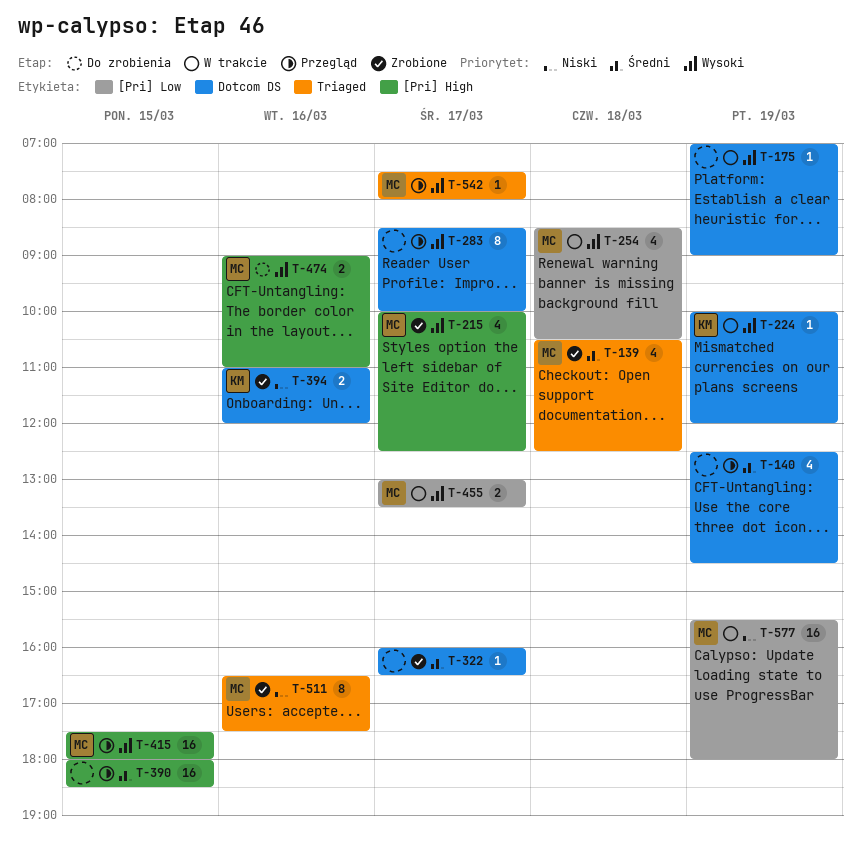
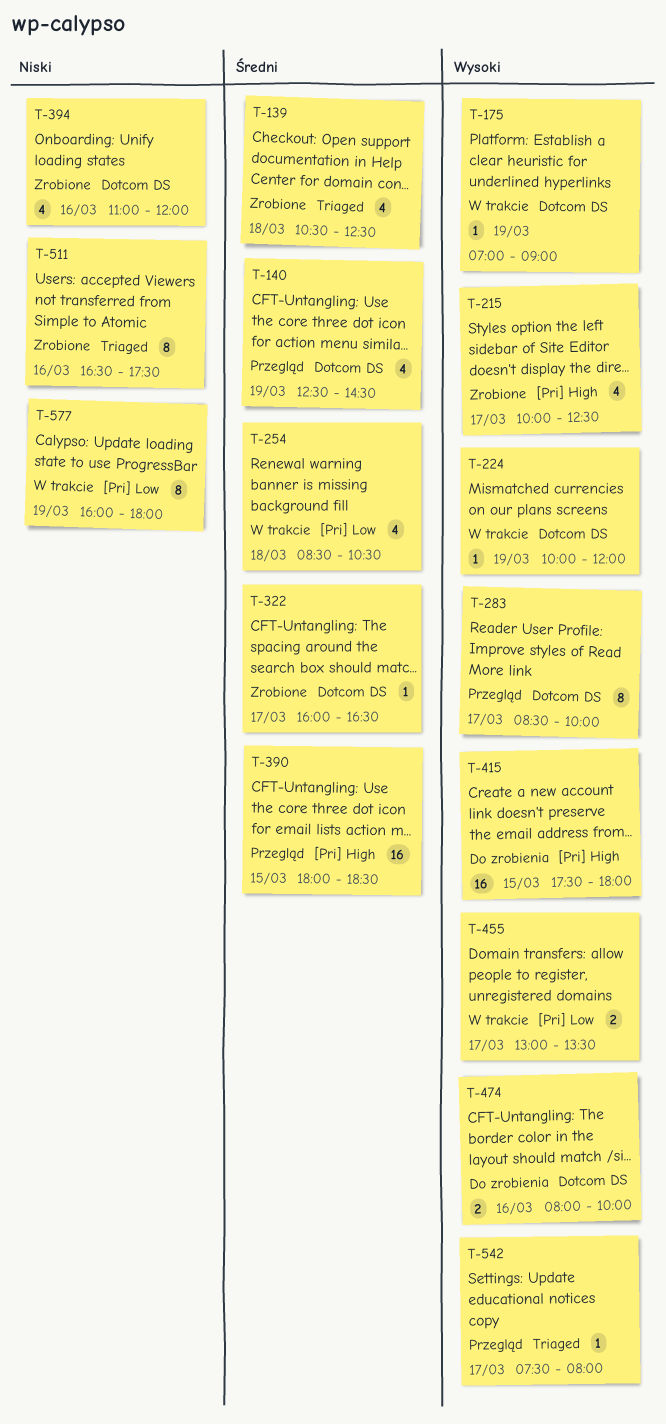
T-254, priority: Wysoki -> Średni
T-394, estimate: 2 -> 4
T-415, status: Przegląd -> Do zrobienia
T-474, label: [Pri] High -> Dotcom DS
T-474, begins: 09:00 -> 08:00
T-474, ends: 11:00 -> 10:00
T-577, estimate: 16 -> 8
T-577, begins: 15:30 -> 16:00

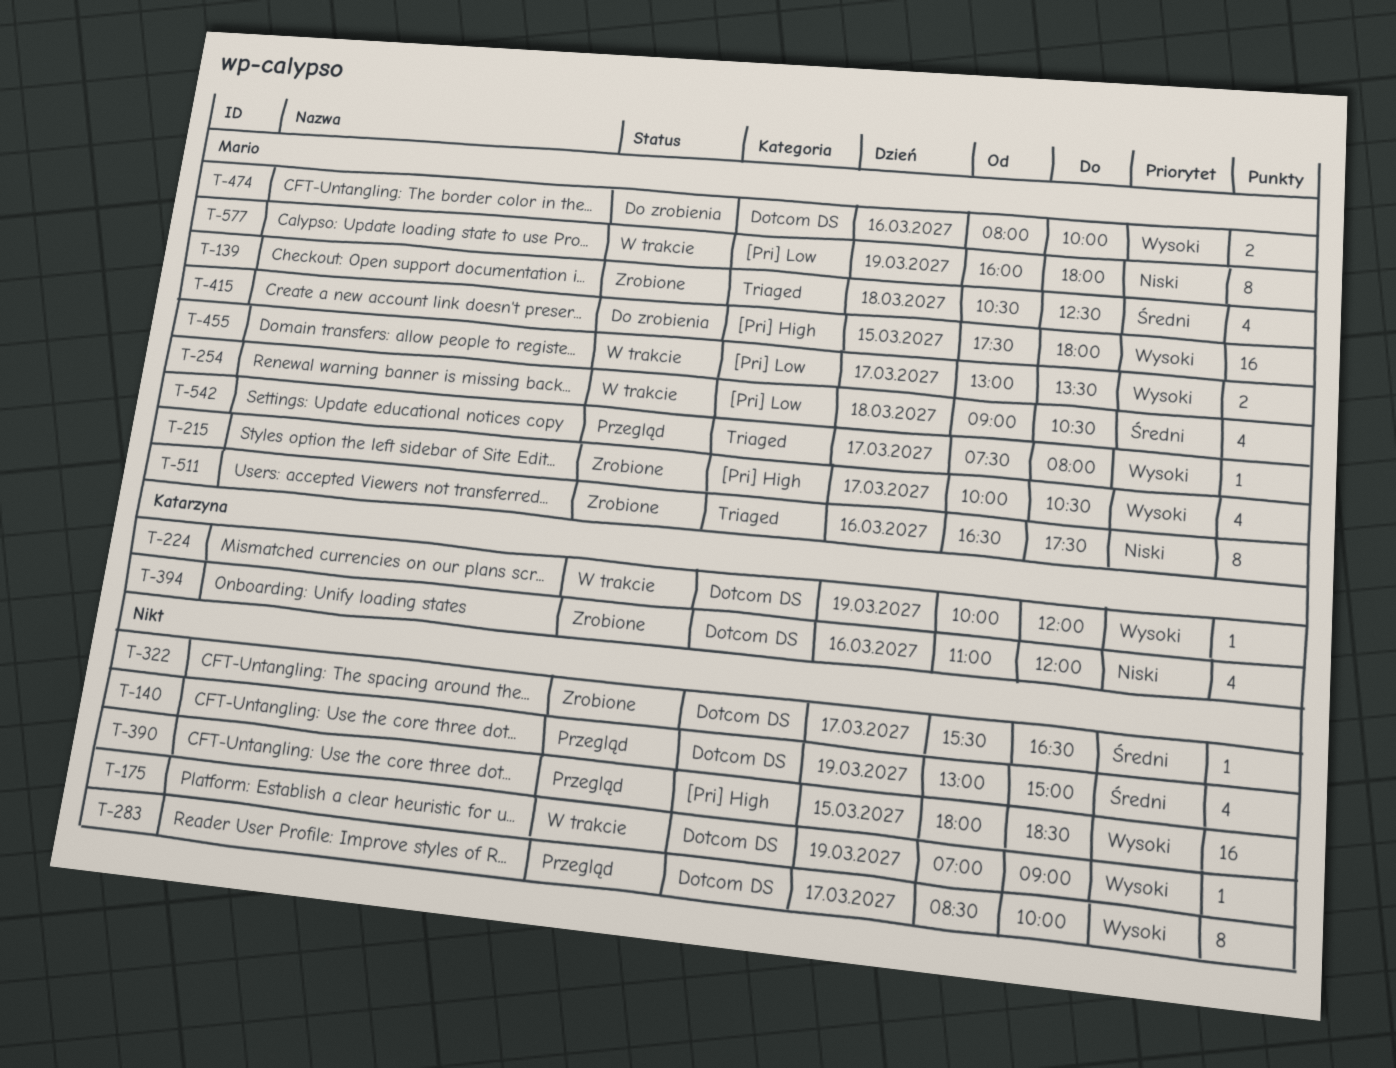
T-140, begins: 12:30 -> 13:00
T-140, ends: 14:30 -> 15:00
T-215, ends: 12:30 -> 10:30
T-254, begins: 08:30 -> 09:00
T-322, begins: 16:00 -> 15:30
T-390, priority: Średni -> Wysoki

